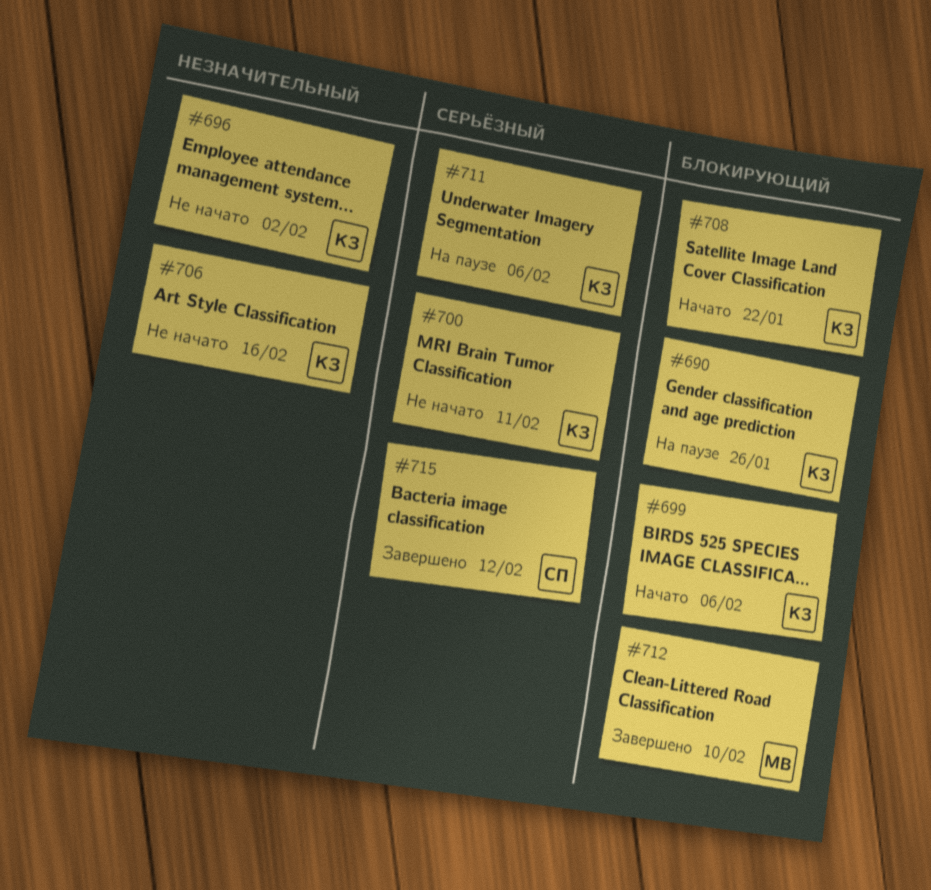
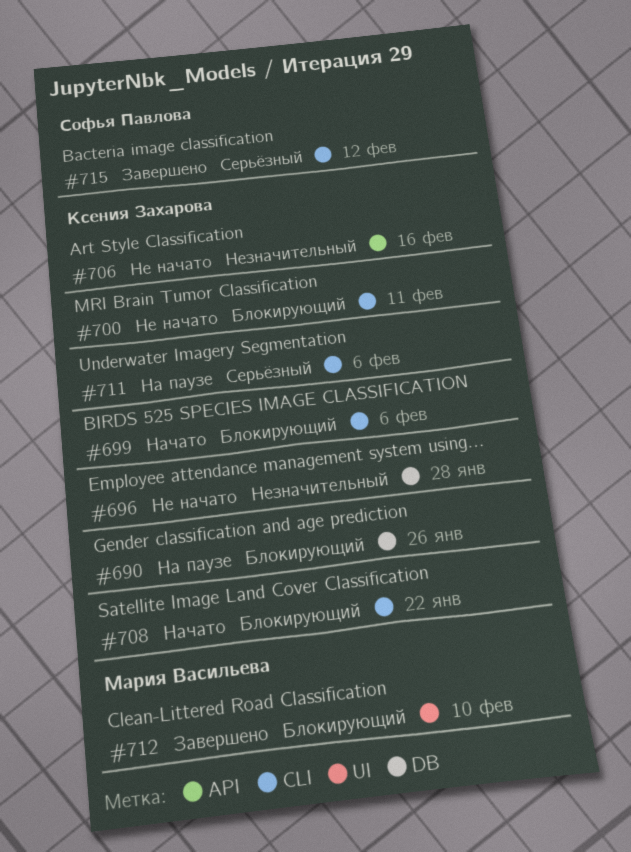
#696, due: Feb 2 -> Jan 28
#700, priority: Серьёзный -> Блокирующий

